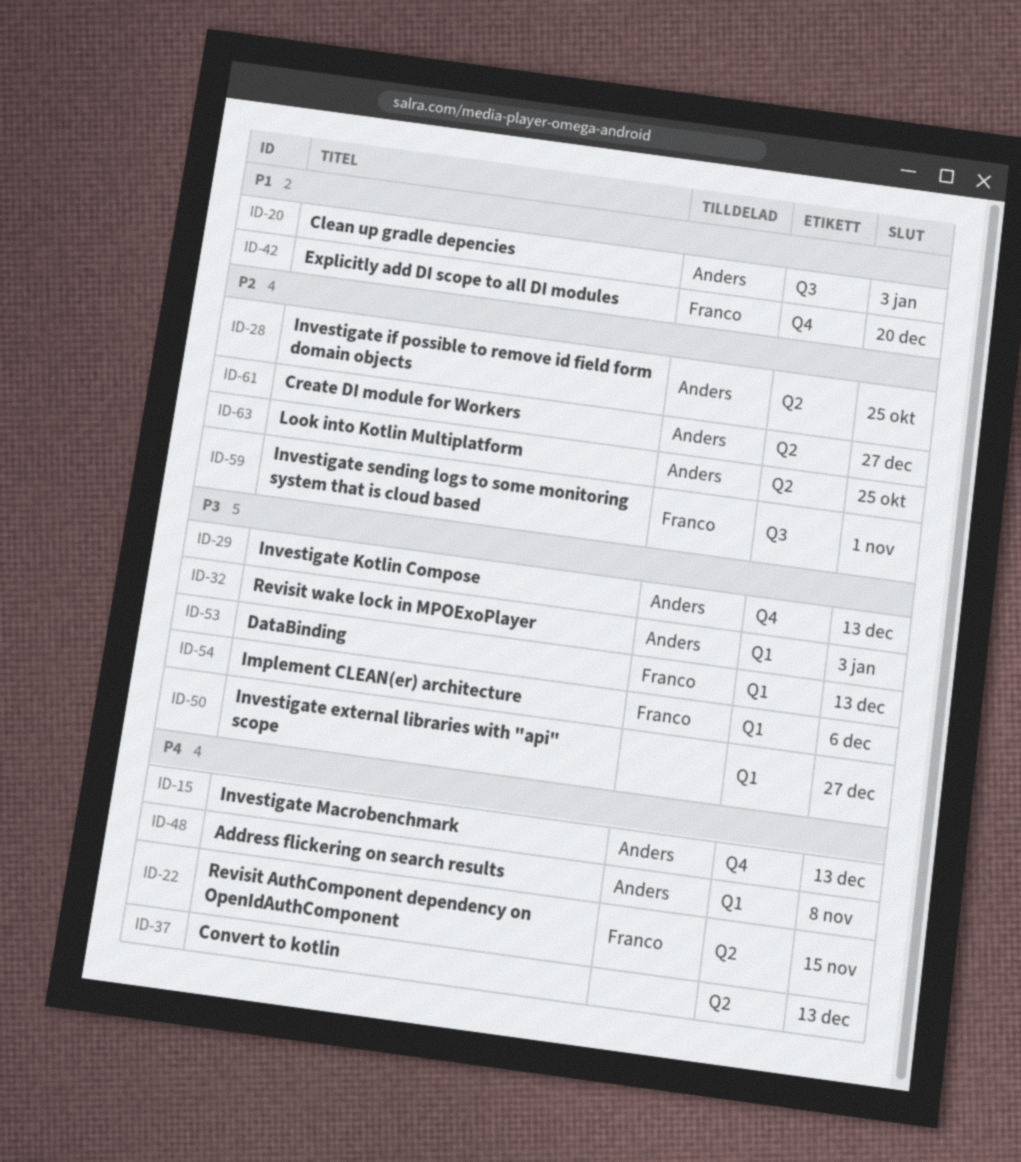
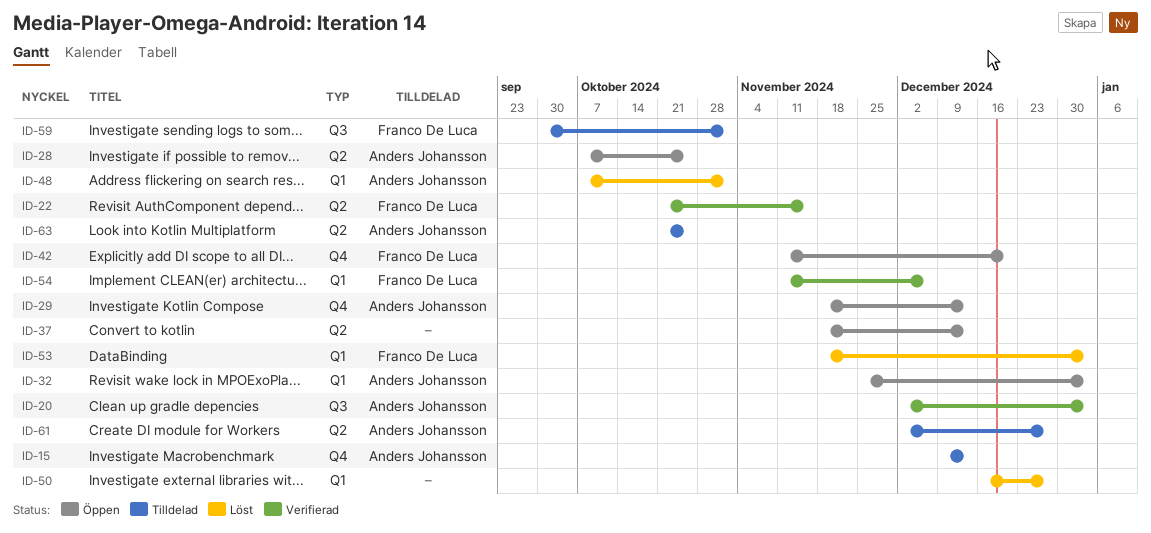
ID-48, due: Nov 8 -> Nov 1
ID-53, due: Dec 13 -> Jan 3

